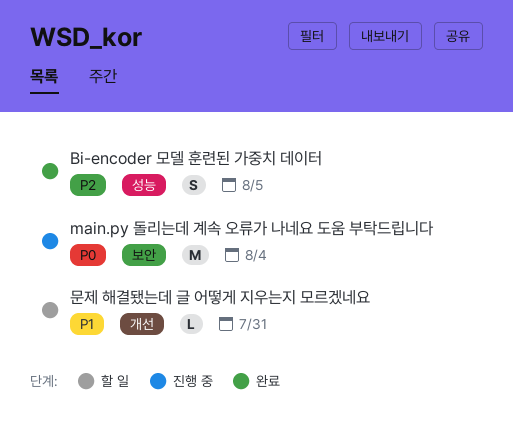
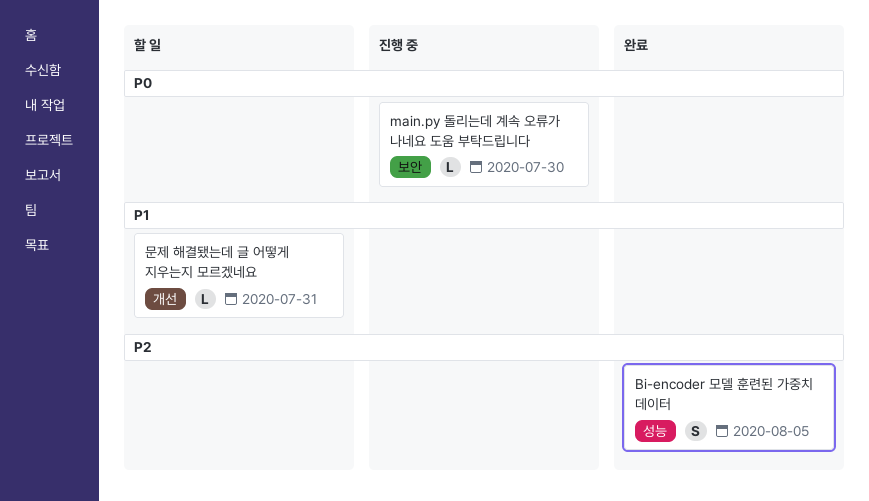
main.py 돌리는데 계속 오류가 나네요 도움 부탁드립니다, estimate: M -> L
main.py 돌리는데 계속 오류가 나네요 도움 부탁드립니다, due: Aug 4 -> Jul 30

